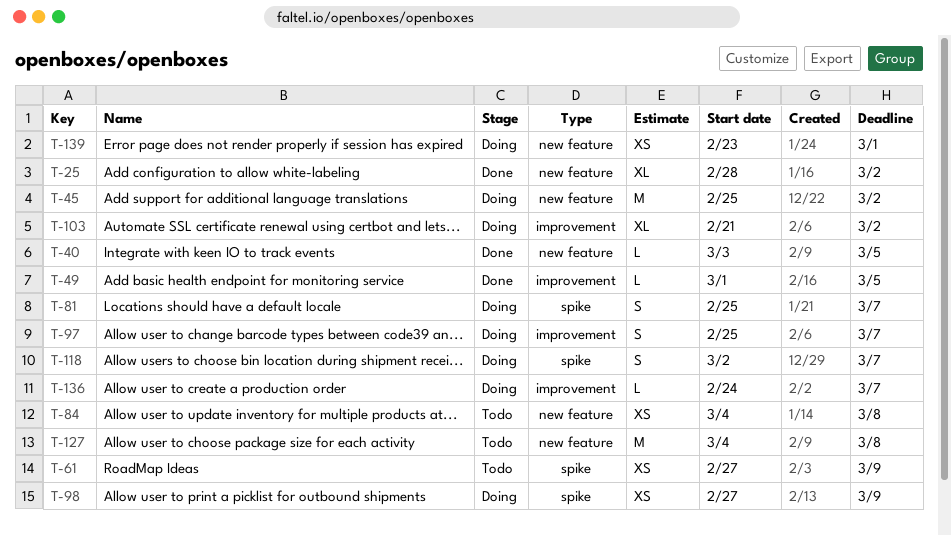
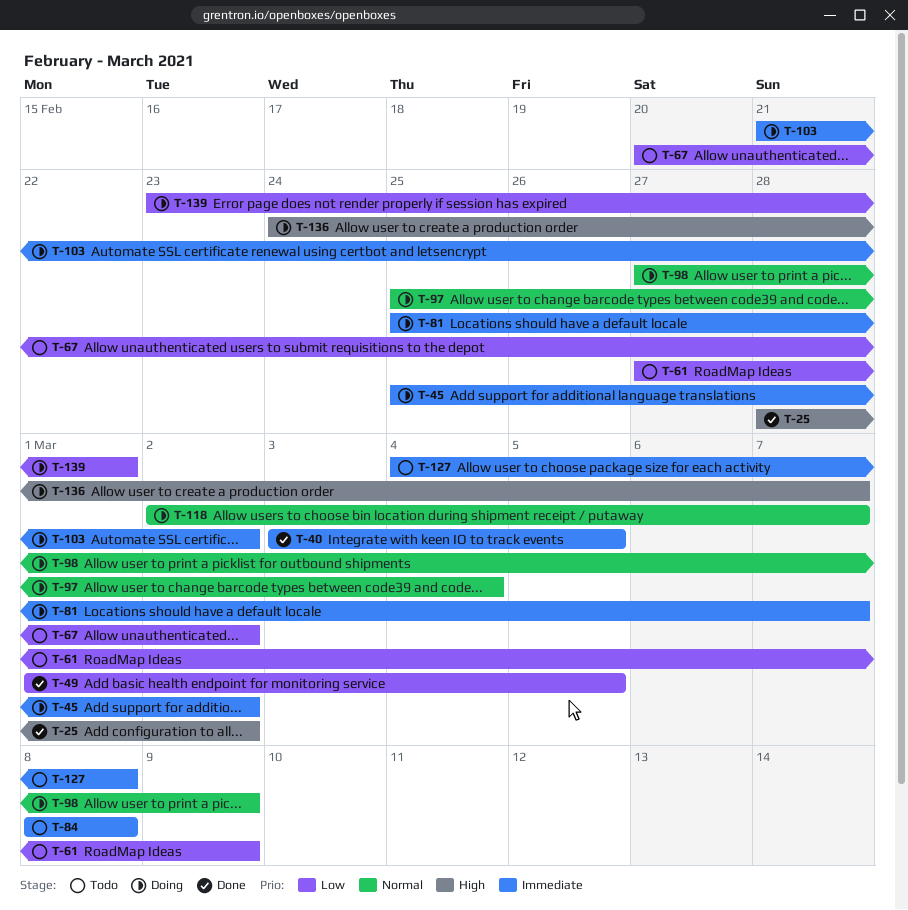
T-67: none -> present
T-84, start: Mar 4 -> Mar 8
T-97, due: Mar 7 -> Mar 4

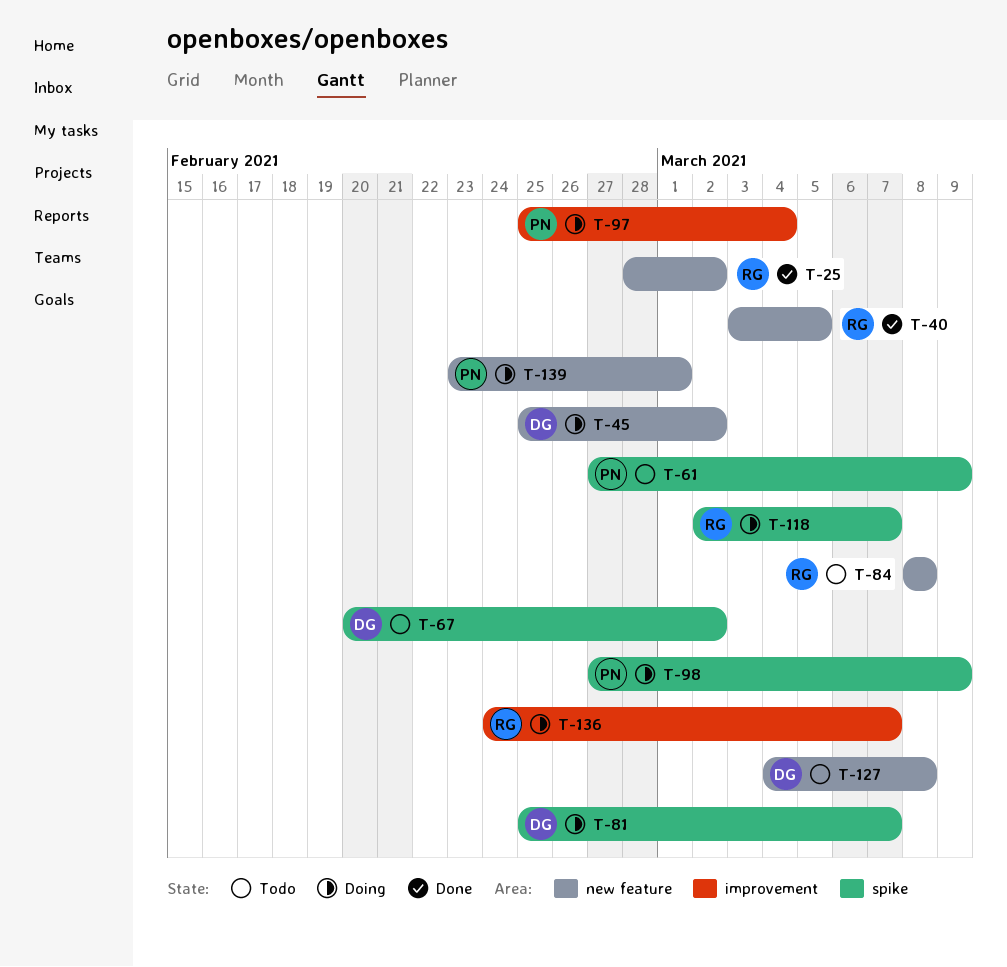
T-49: present -> none
T-103: present -> none

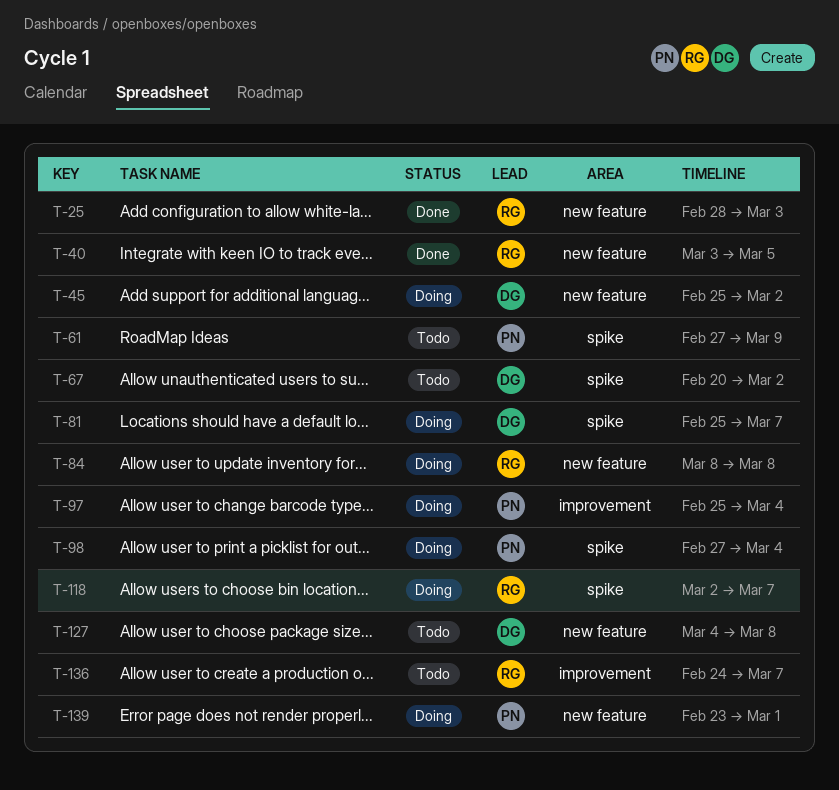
T-25, due: Mar 2 -> Mar 3
T-84, status: Todo -> Doing
T-98, due: Mar 9 -> Mar 4
T-136, status: Doing -> Todo

